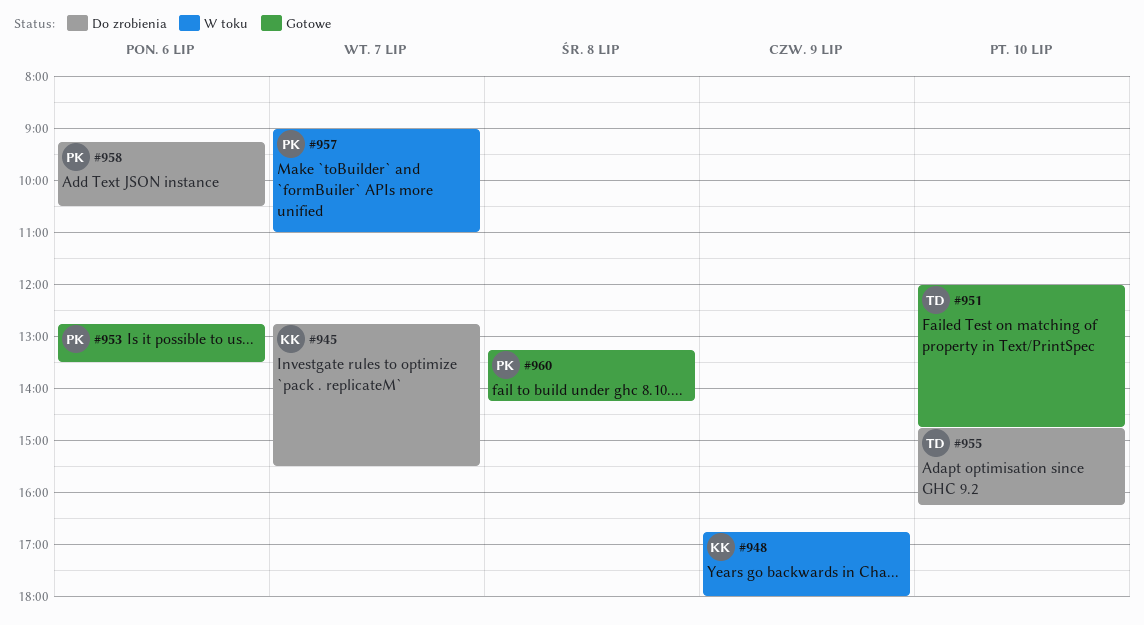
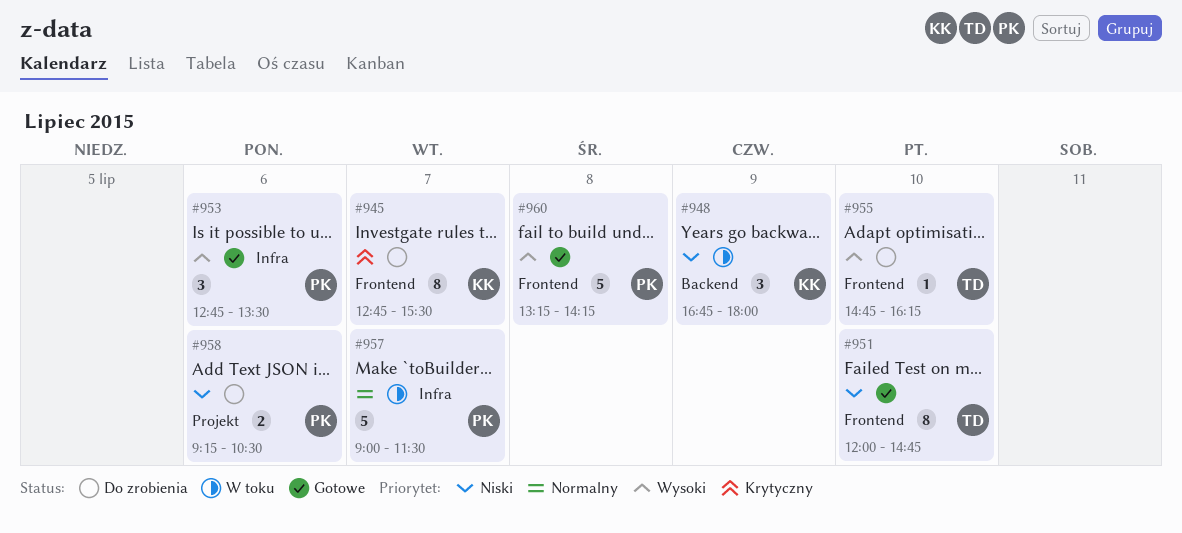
#957, ends: 11:00 -> 11:30

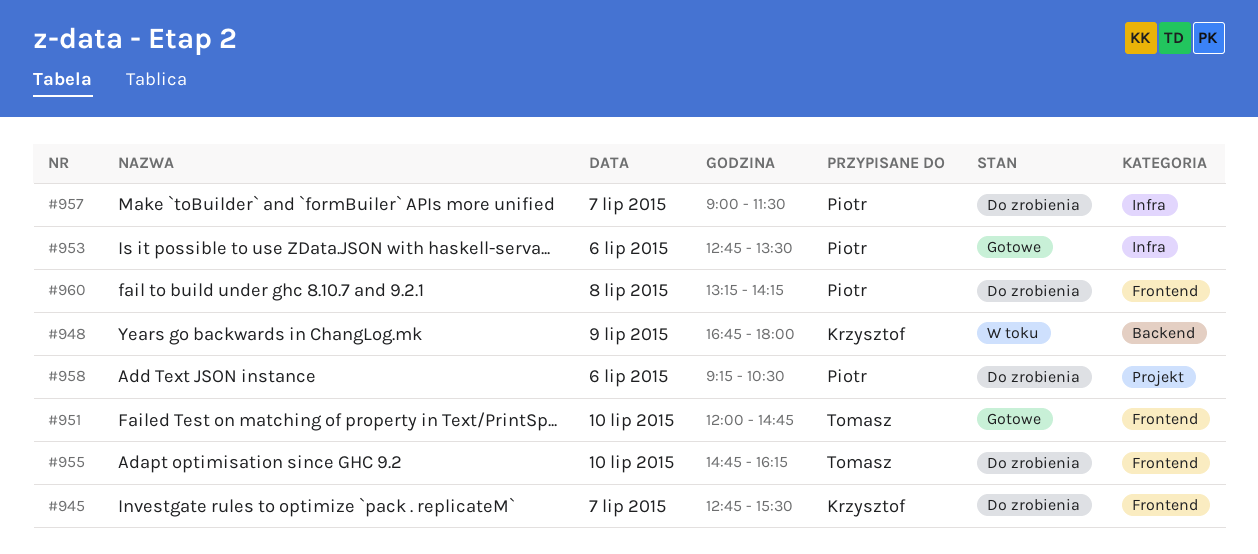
#957, status: W toku -> Do zrobienia
#960, status: Gotowe -> Do zrobienia

